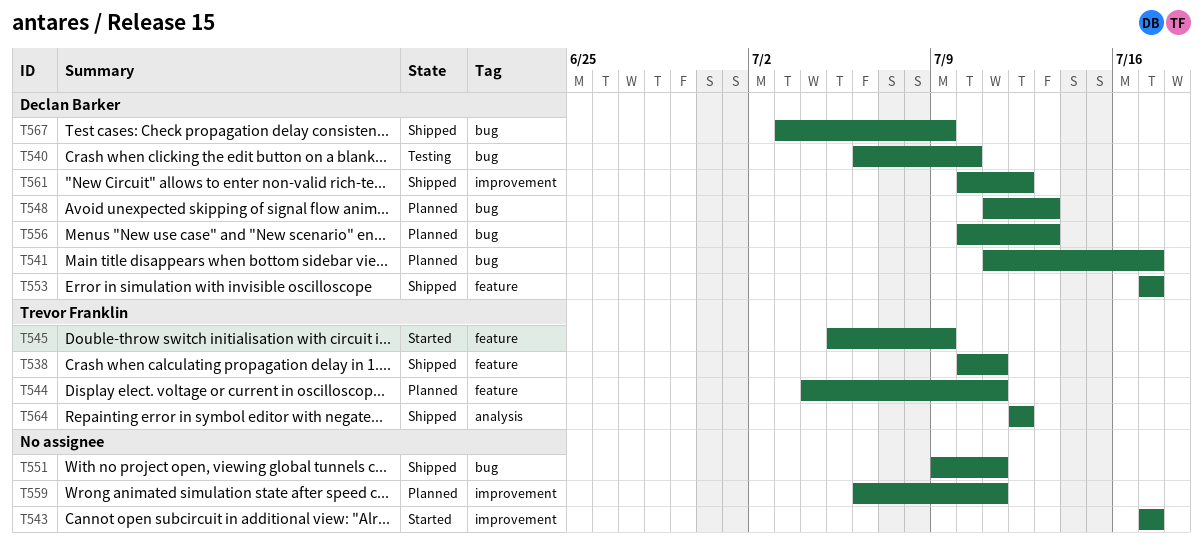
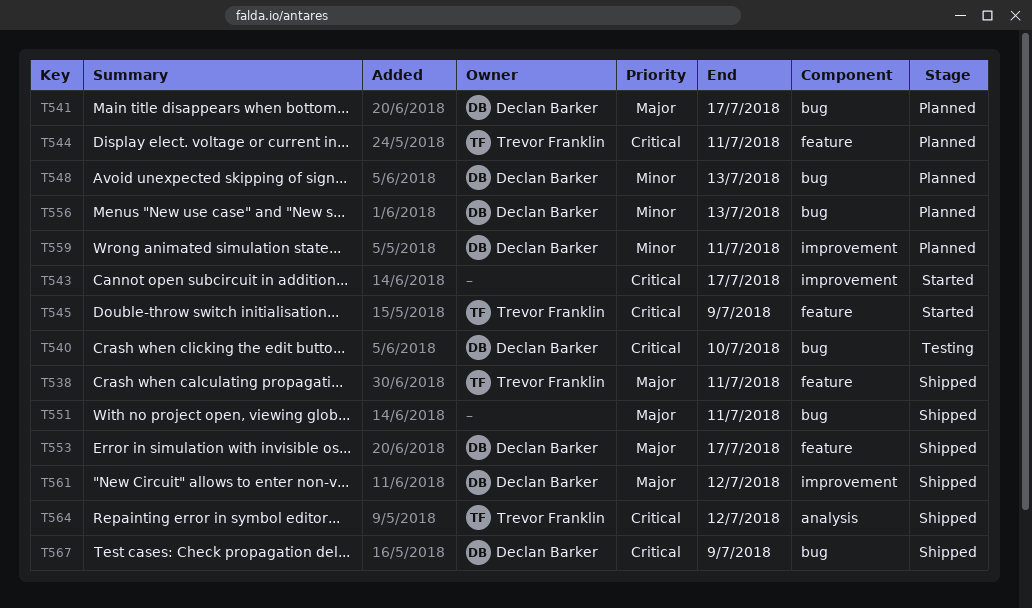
T559, owner: none -> Declan Barker

